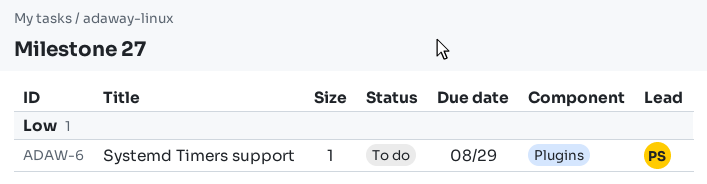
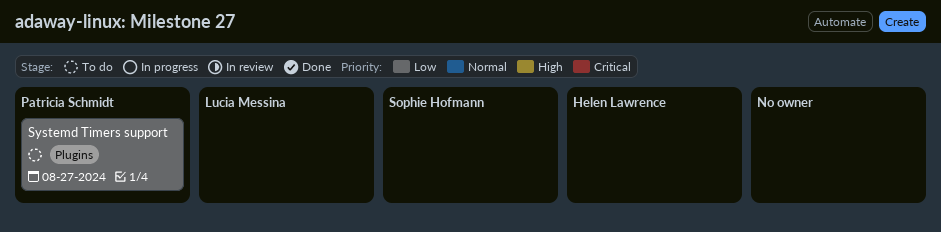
Systemd Timers support, due: Aug 29 -> Aug 27

